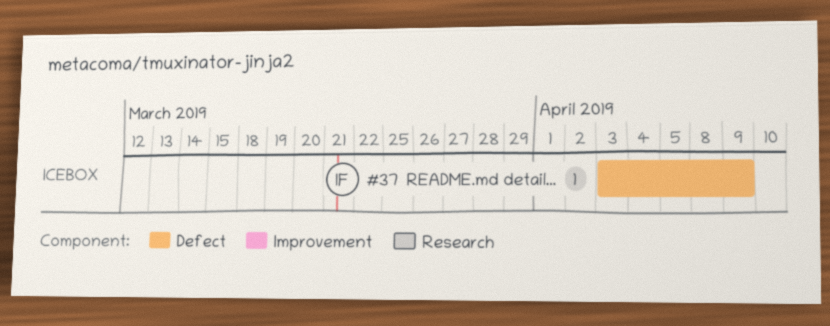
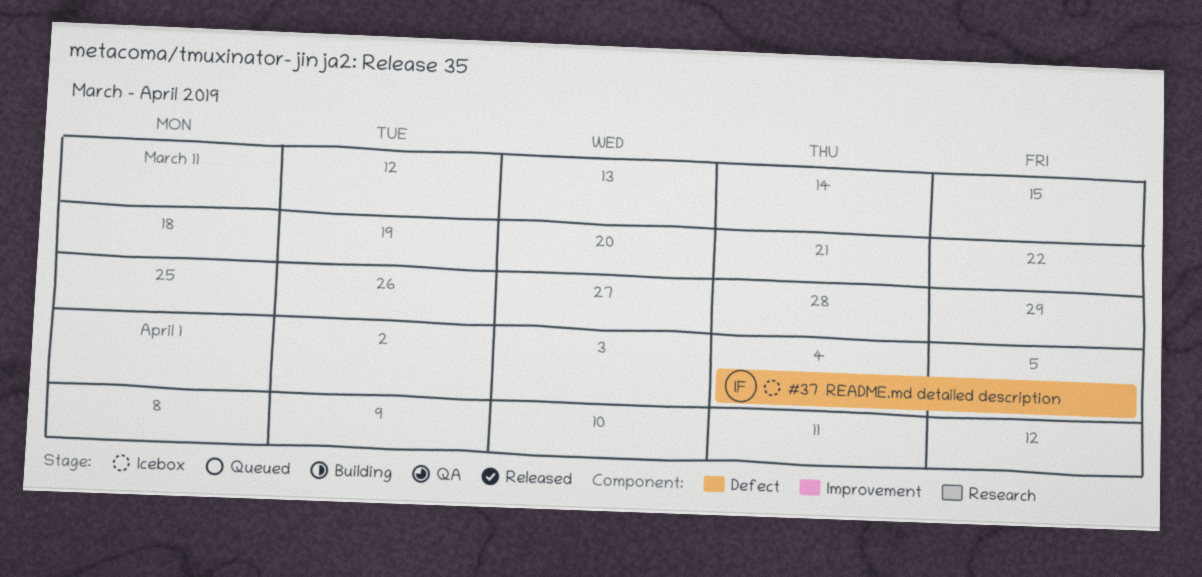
#37, start: Apr 3 -> Apr 4
#37, due: Apr 9 -> Apr 5

